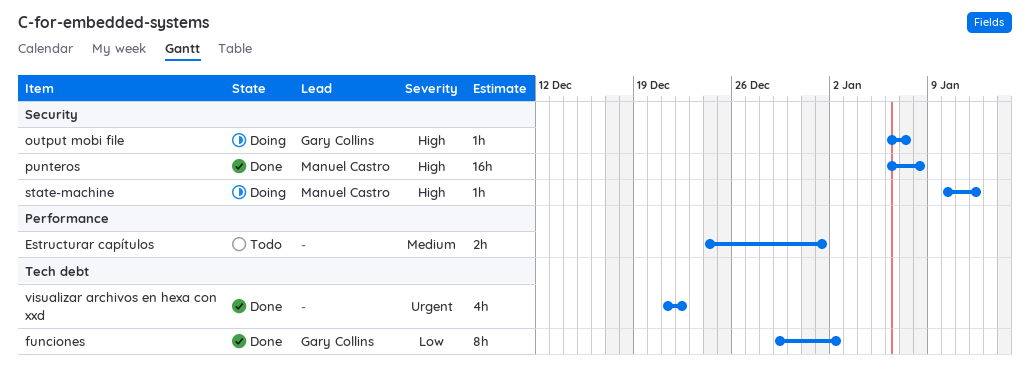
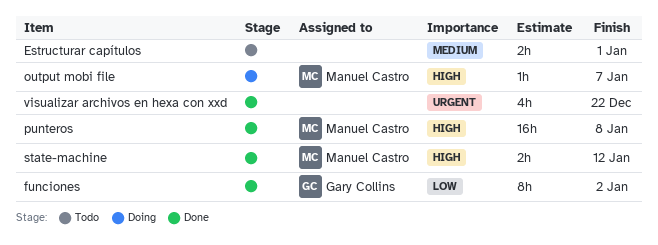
output mobi file, owner: Gary Collins -> Manuel Castro
state-machine, status: Doing -> Done
state-machine, estimate: 1h -> 2h

